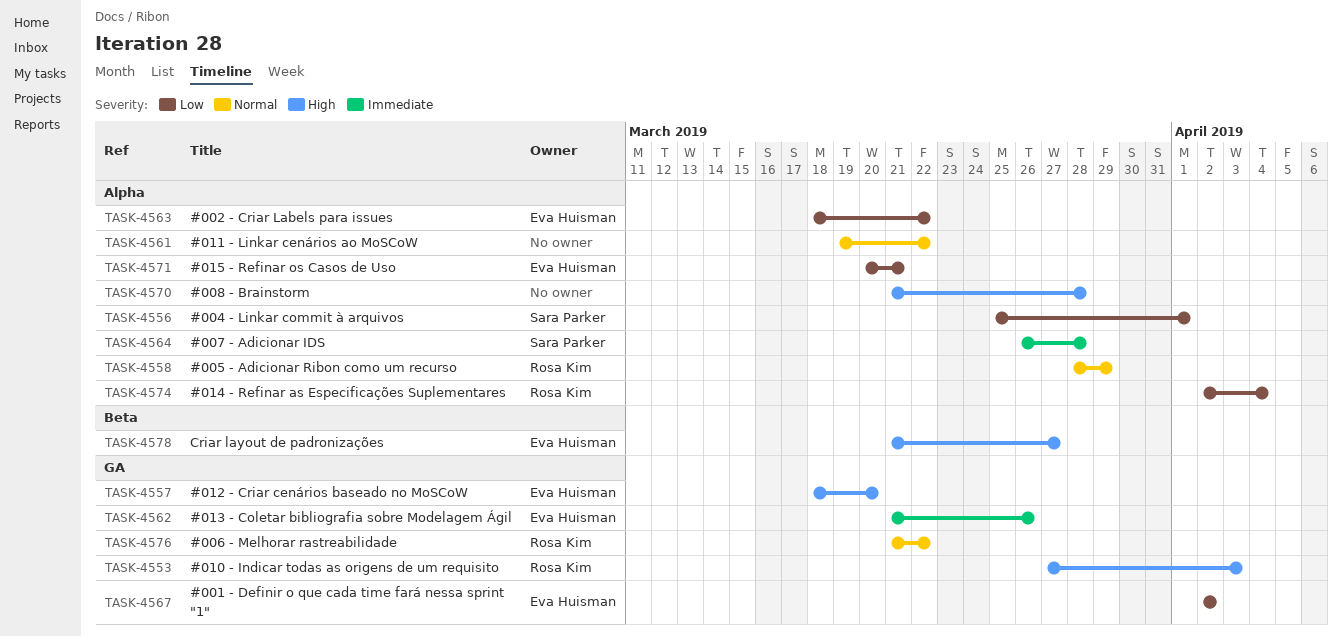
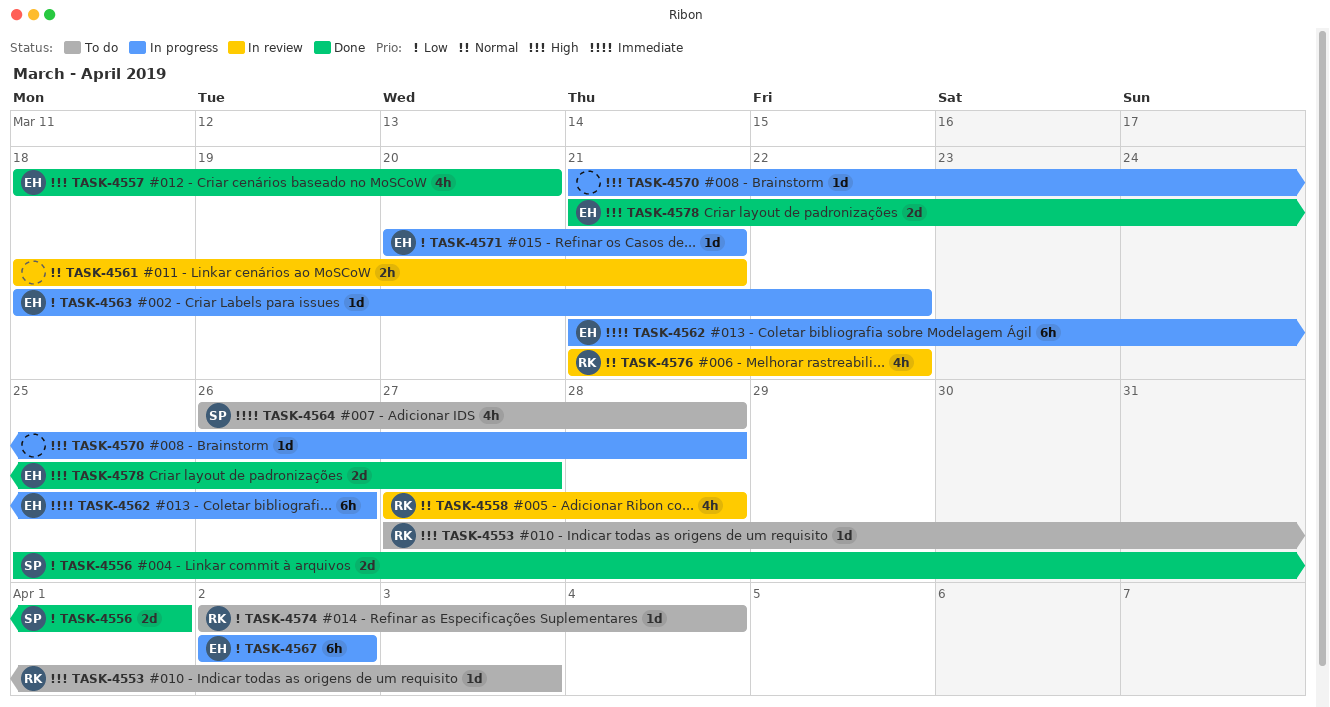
TASK-4558, start: Mar 28 -> Mar 27
TASK-4558, due: Mar 29 -> Mar 28
TASK-4561, start: Mar 19 -> Mar 18
TASK-4561, due: Mar 22 -> Mar 21

